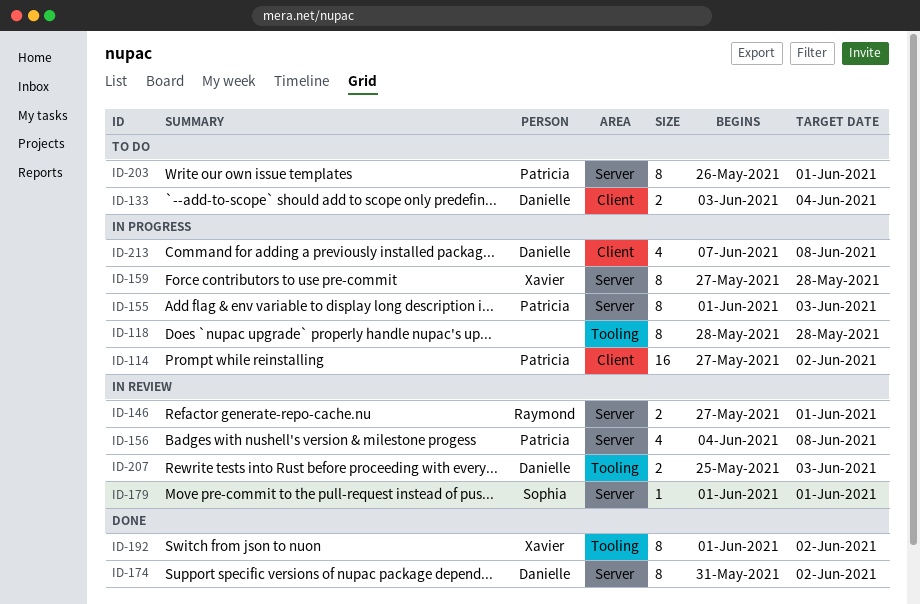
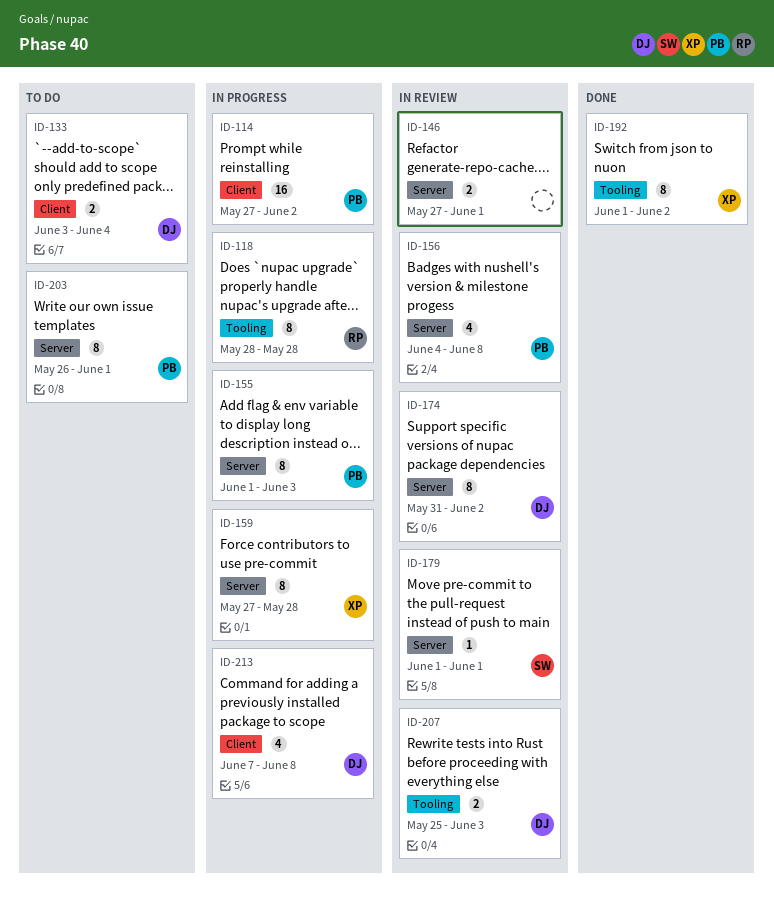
ID-118, owner: none -> Raymond
ID-146, owner: Raymond -> none
ID-174, status: Done -> In review

